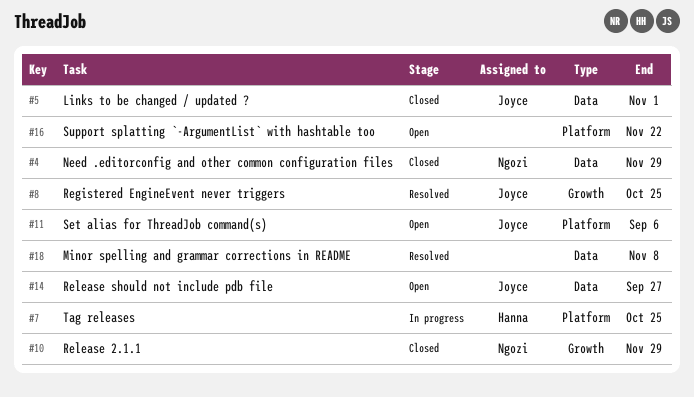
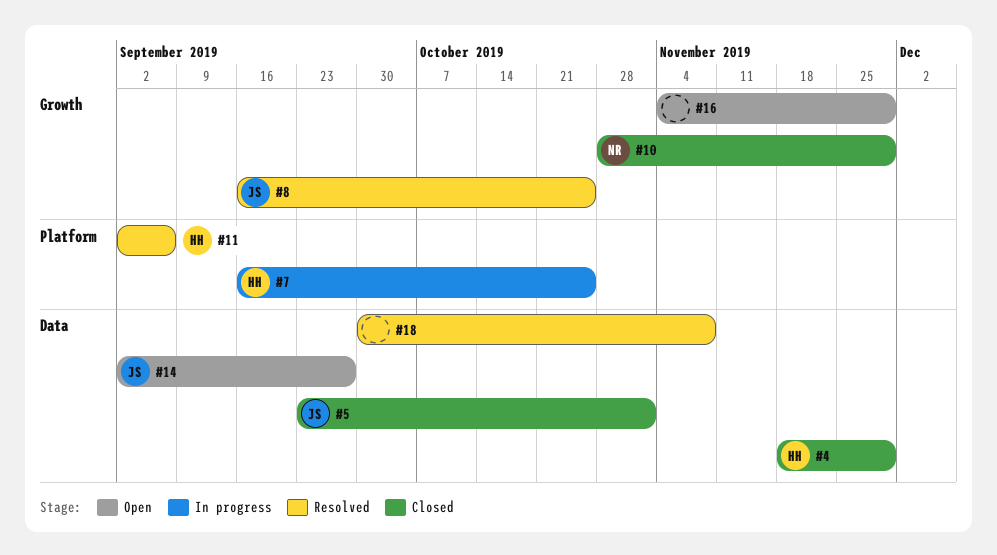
#4, owner: Ngozi -> Hanna
#11, status: Open -> Resolved
#11, owner: Joyce -> Hanna
#16, label: Platform -> Growth
#16, due: Nov 22 -> Nov 29

